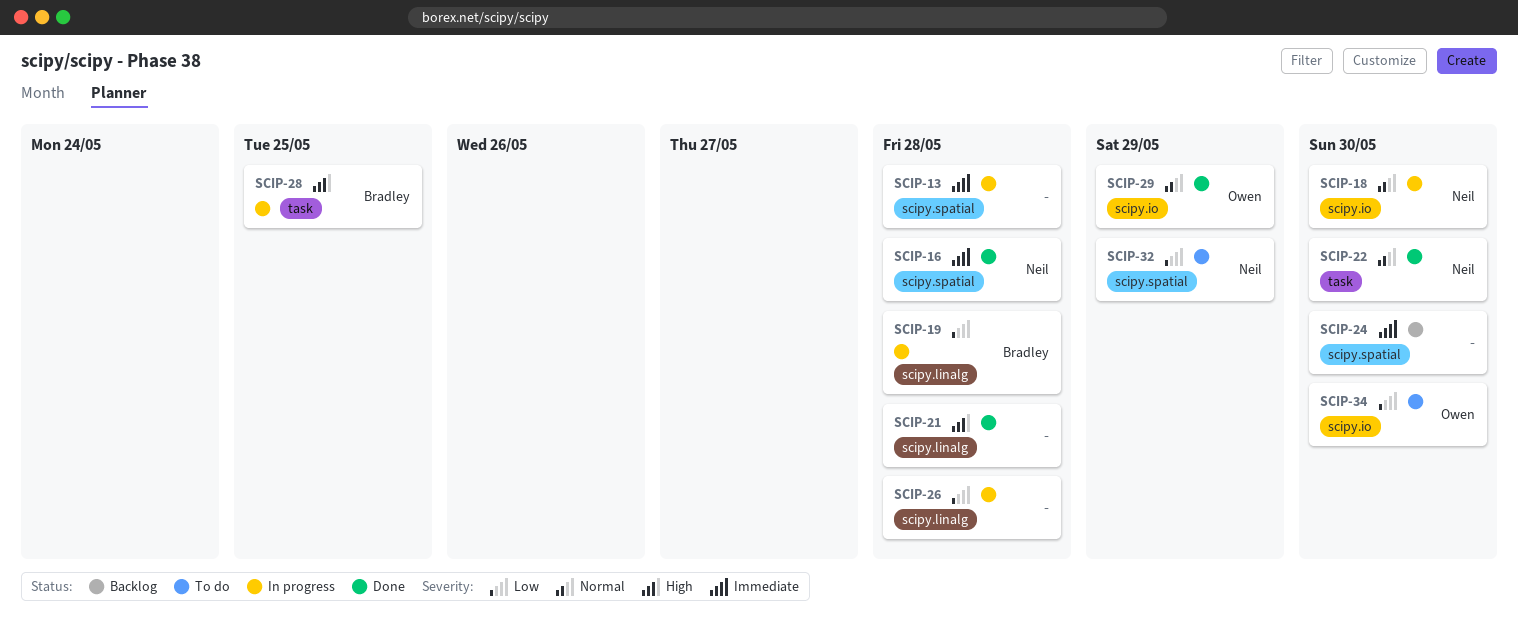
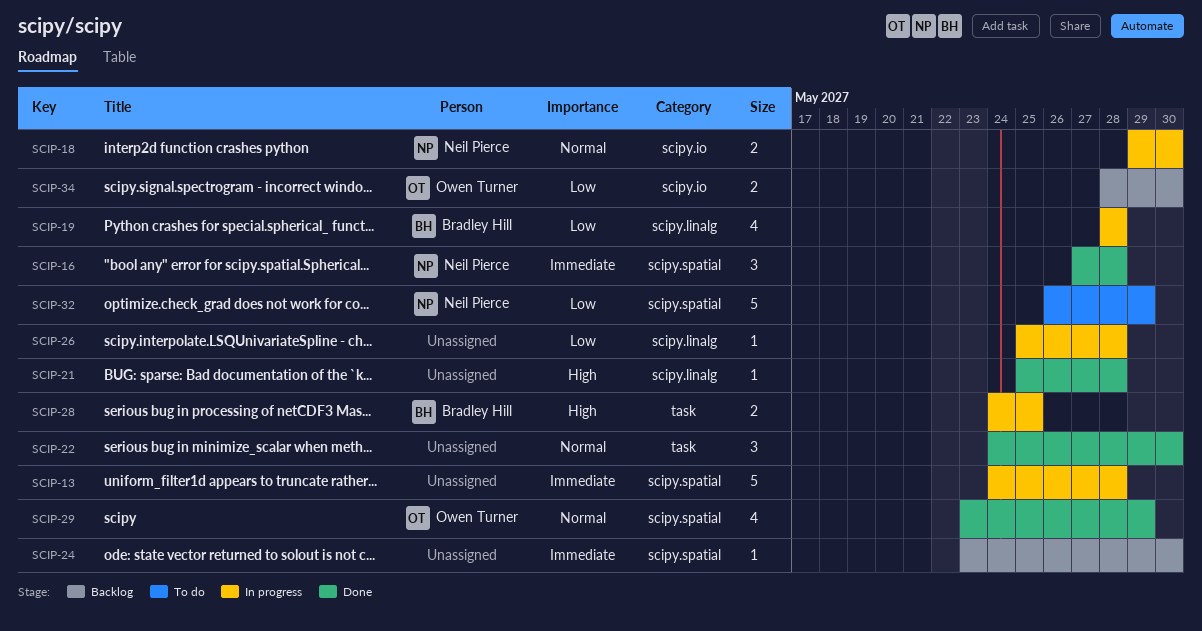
SCIP-22, owner: Neil Pierce -> none
SCIP-29, label: scipy.io -> scipy.spatial
SCIP-34, status: To do -> Backlog

